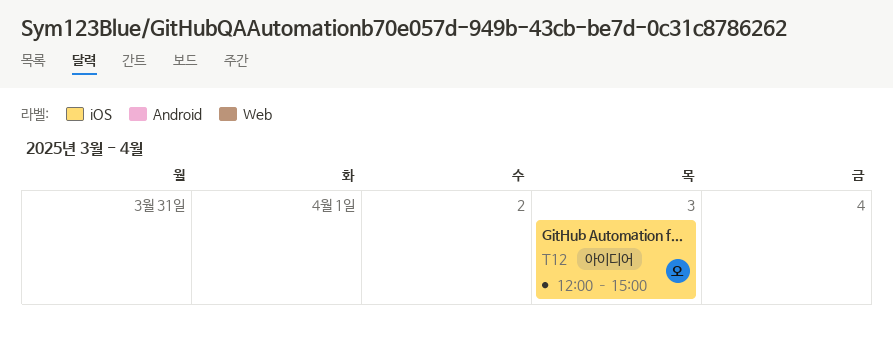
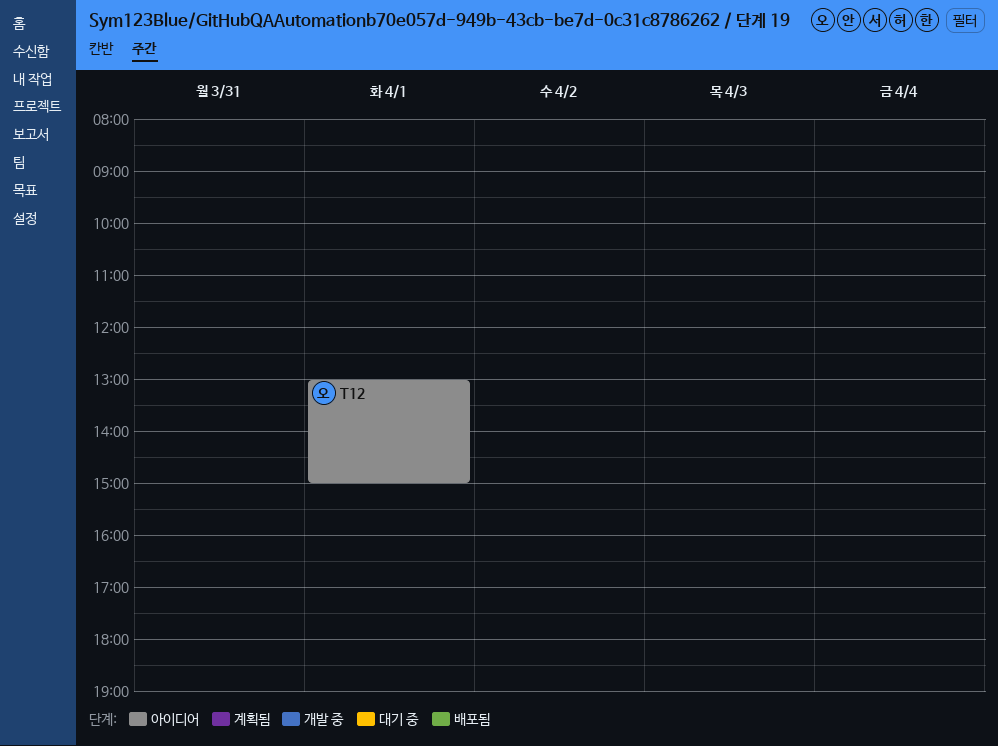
T12, day: Apr 3 -> Apr 1
T12, begins: 12:00 -> 13:00

